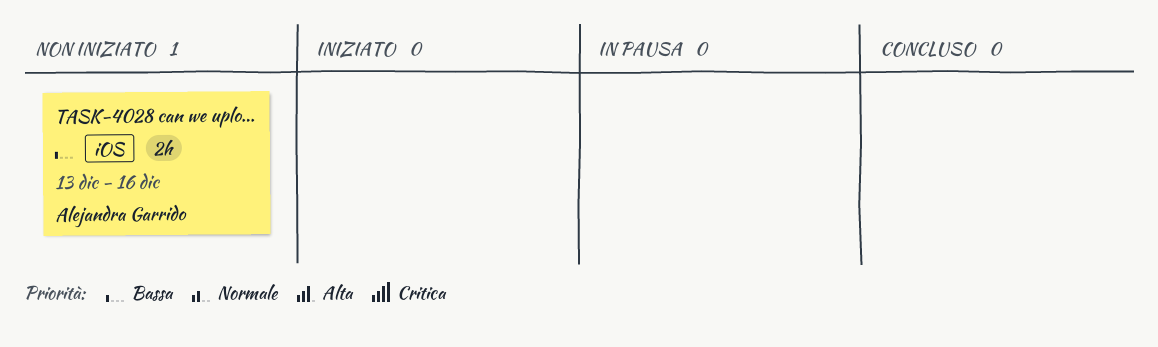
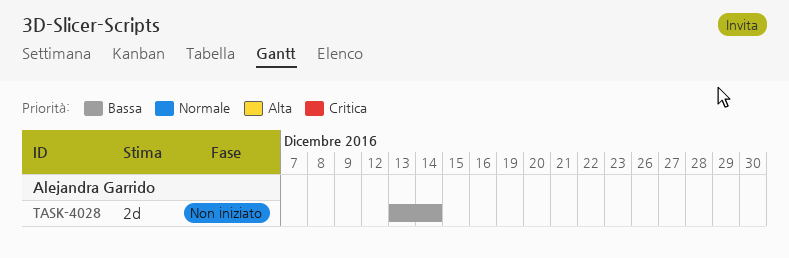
TASK-4028, estimate: 2h -> 2d
TASK-4028, due: Dec 16 -> Dec 14

